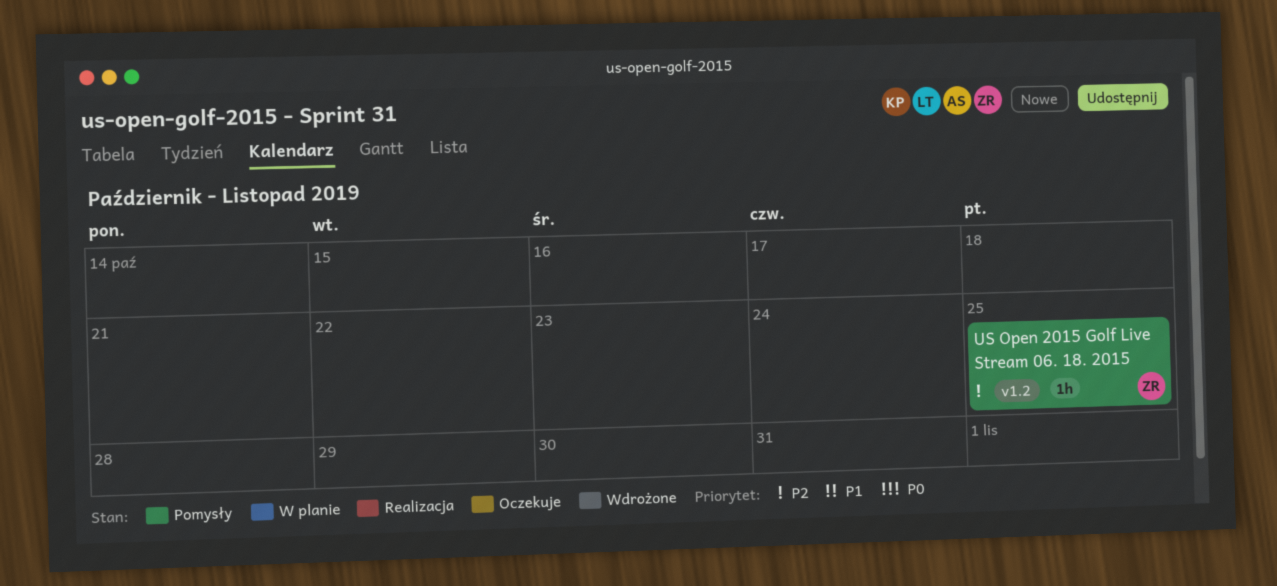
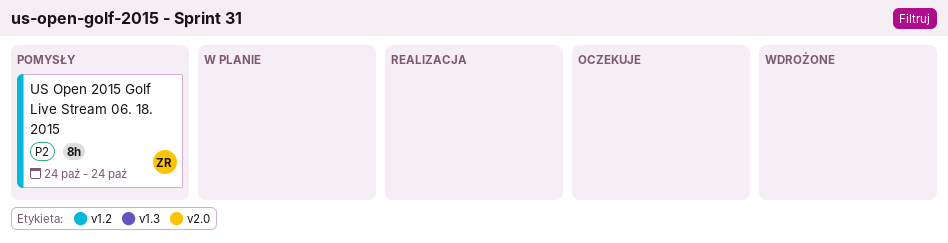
US Open 2015 Golf Live Stream 06. 18. 2015, estimate: 1h -> 8h
US Open 2015 Golf Live Stream 06. 18. 2015, due: Oct 25 -> Oct 24

